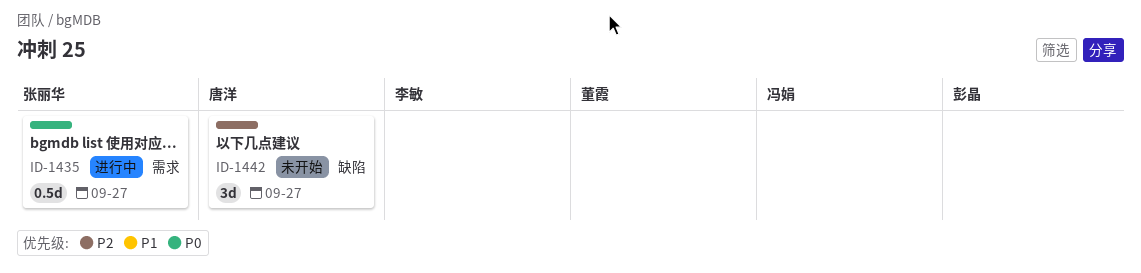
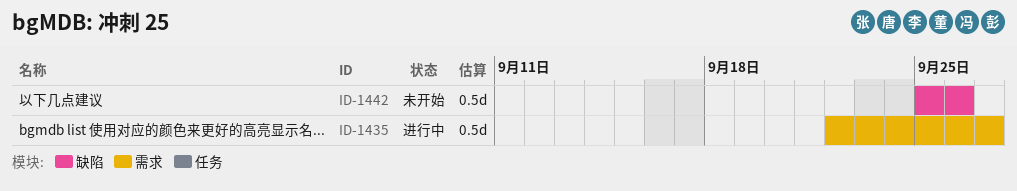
ID-1442, estimate: 3d -> 0.5d
ID-1442, due: Sep 27 -> Sep 26

